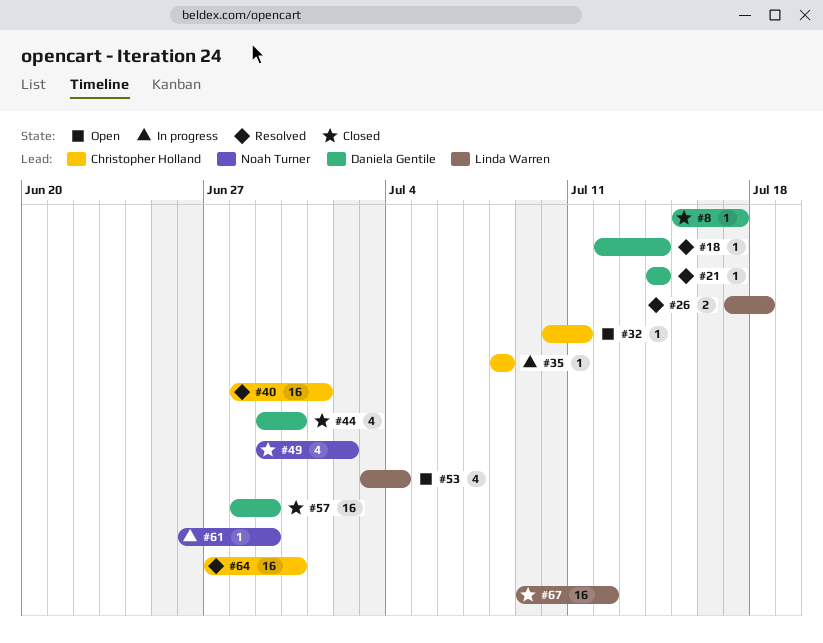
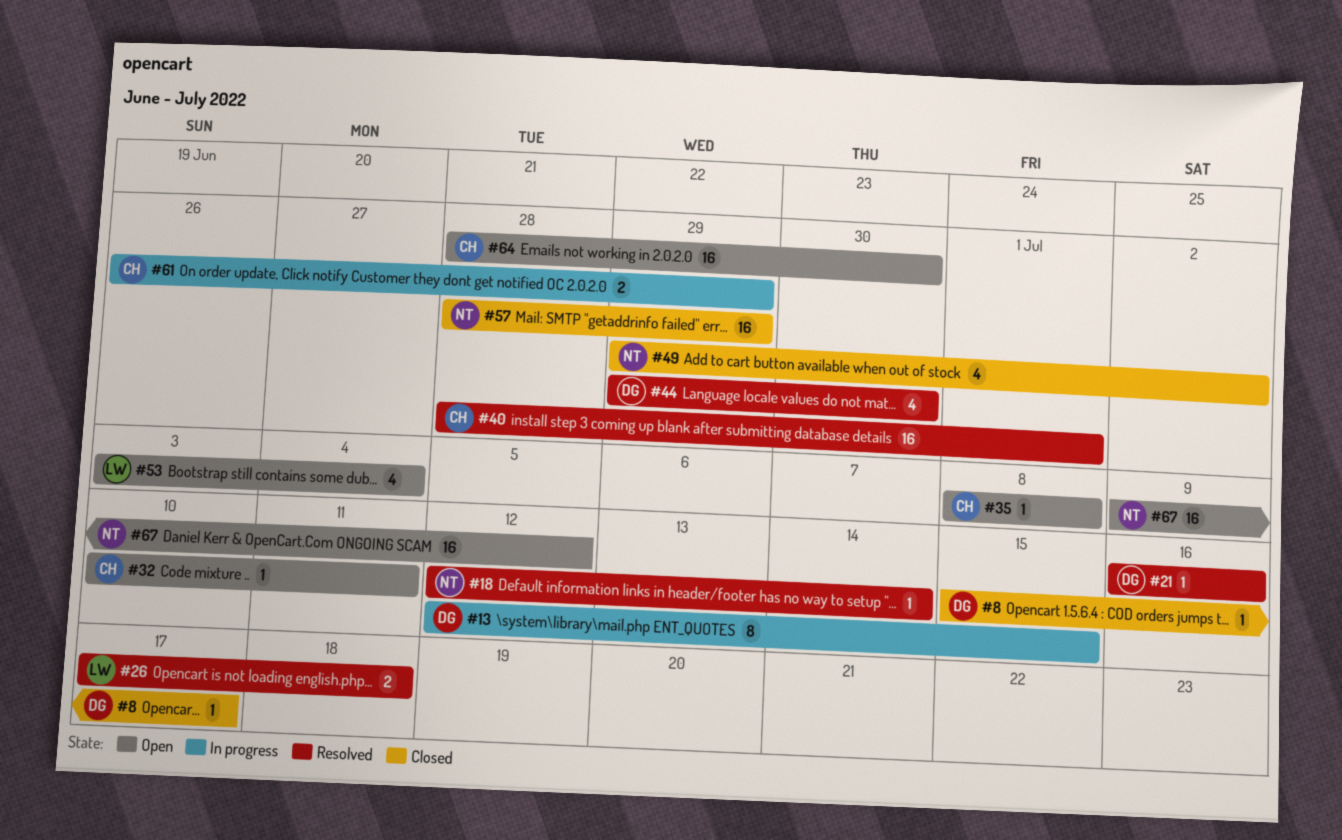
#13: none -> present
#18, owner: Daniela Gentile -> Noah Turner
#21, start: Jul 14 -> Jul 16
#21, due: Jul 14 -> Jul 16
#35, status: In progress -> Open
#44, status: Closed -> Resolved
#57, owner: Daniela Gentile -> Noah Turner
#61, owner: Noah Turner -> Christopher Holland
#61, estimate: 1 -> 2
#64, status: Resolved -> Open
#64, start: Jun 27 -> Jun 28
#67, status: Closed -> Open
#67, owner: Linda Warren -> Noah Turner

